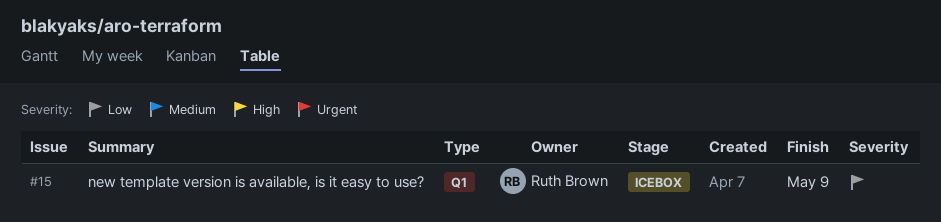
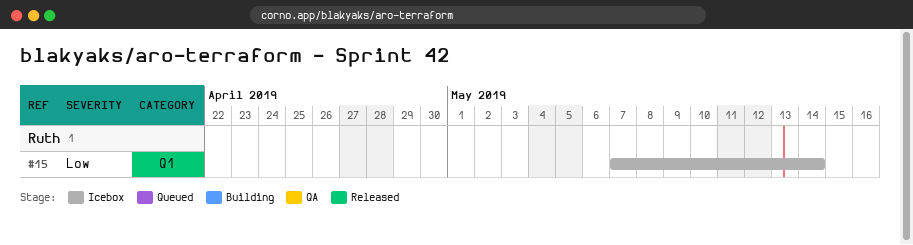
#15, due: May 9 -> May 14

